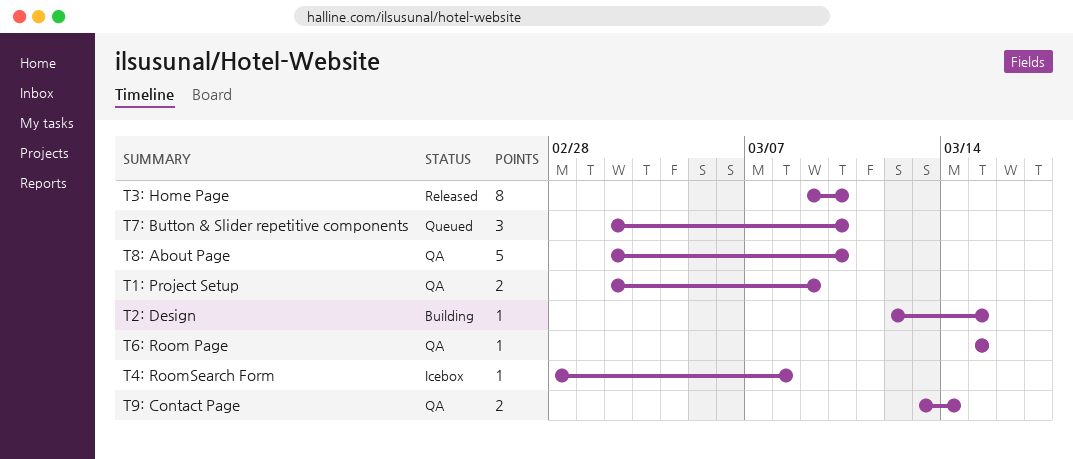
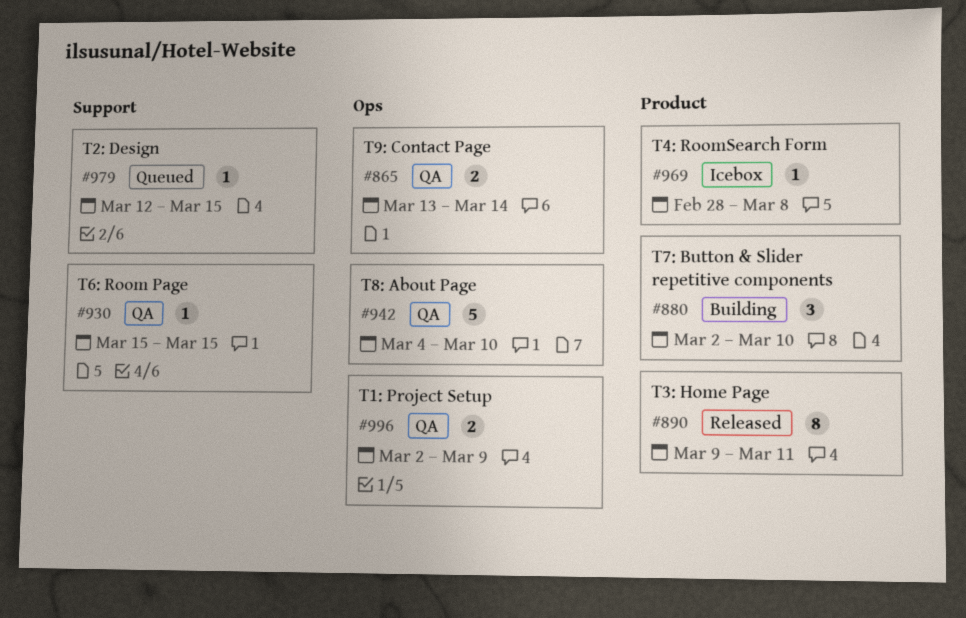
T2: Design, status: Building -> Queued
T3: Home Page, due: Mar 10 -> Mar 11
T7: Button & Slider repetitive components, status: Queued -> Building
T8: About Page, start: Mar 2 -> Mar 4

